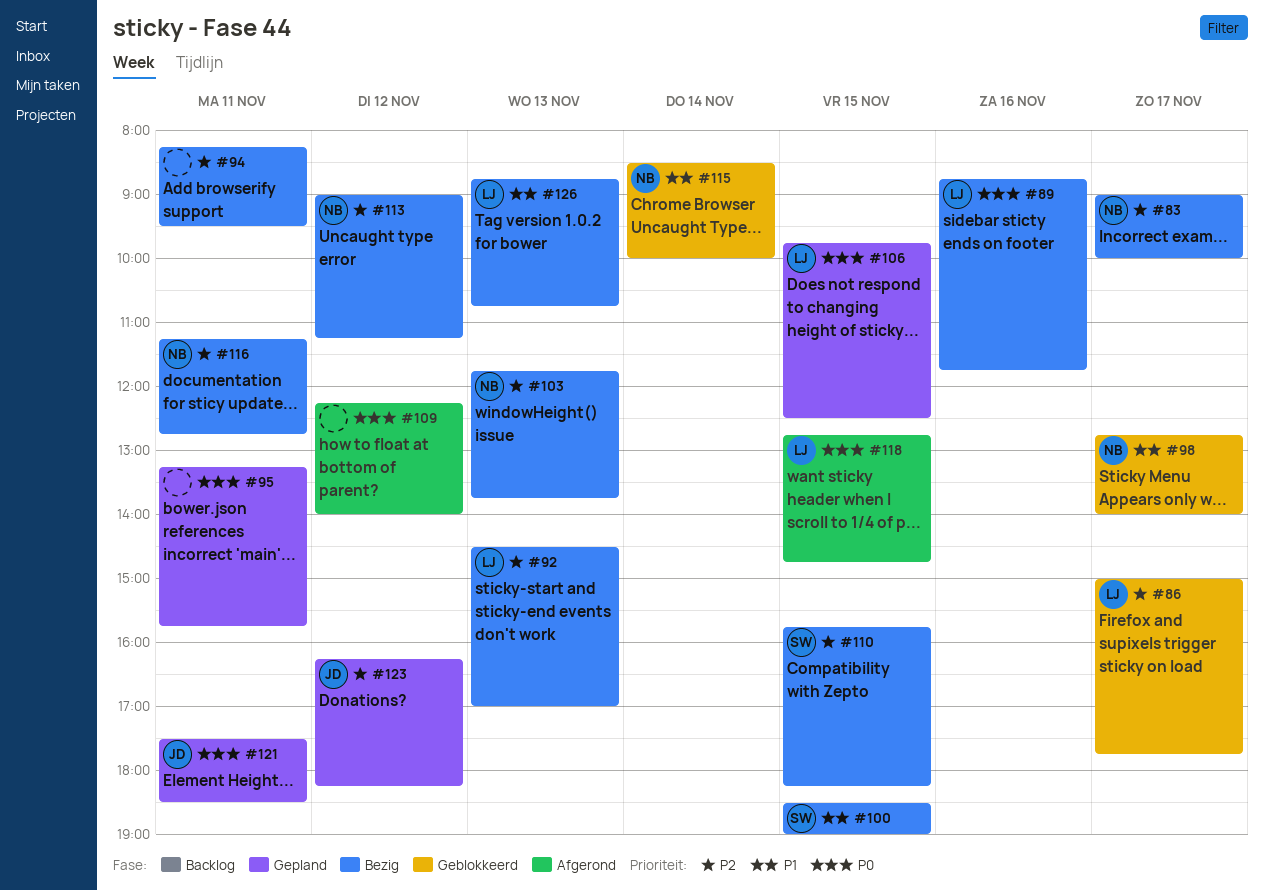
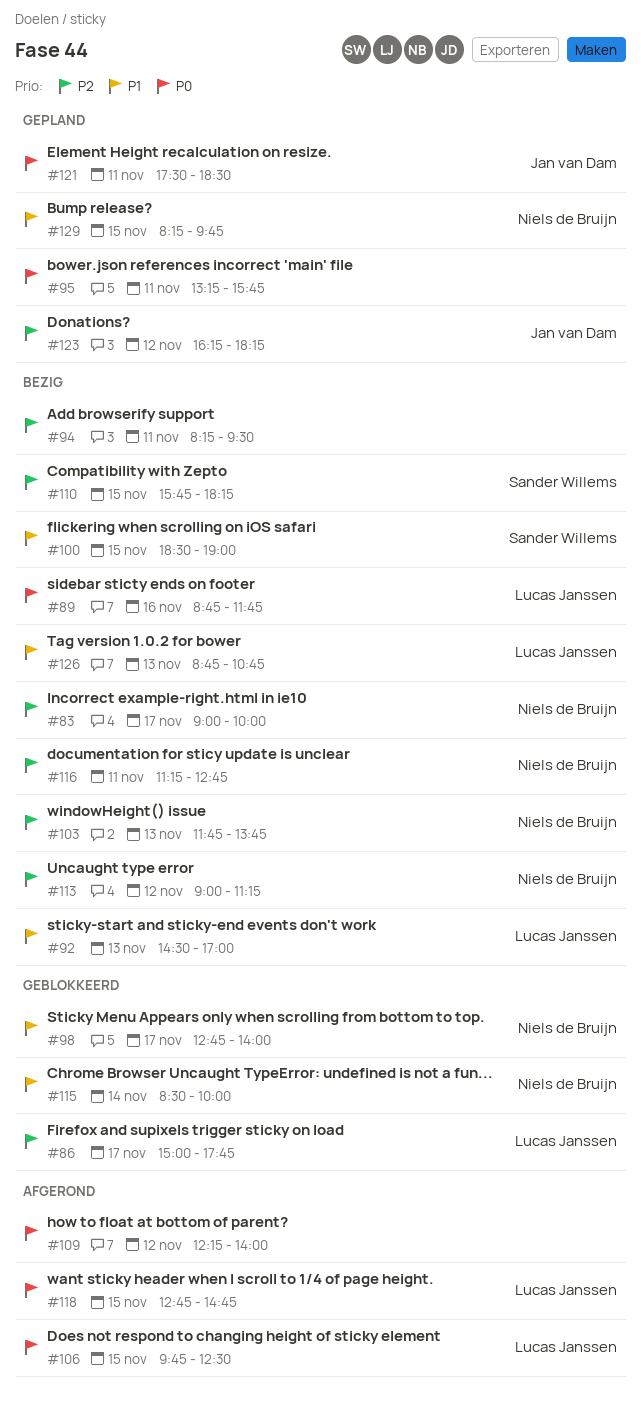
#92, priority: P2 -> P1
#106, status: Gepland -> Afgerond
#129: none -> present

